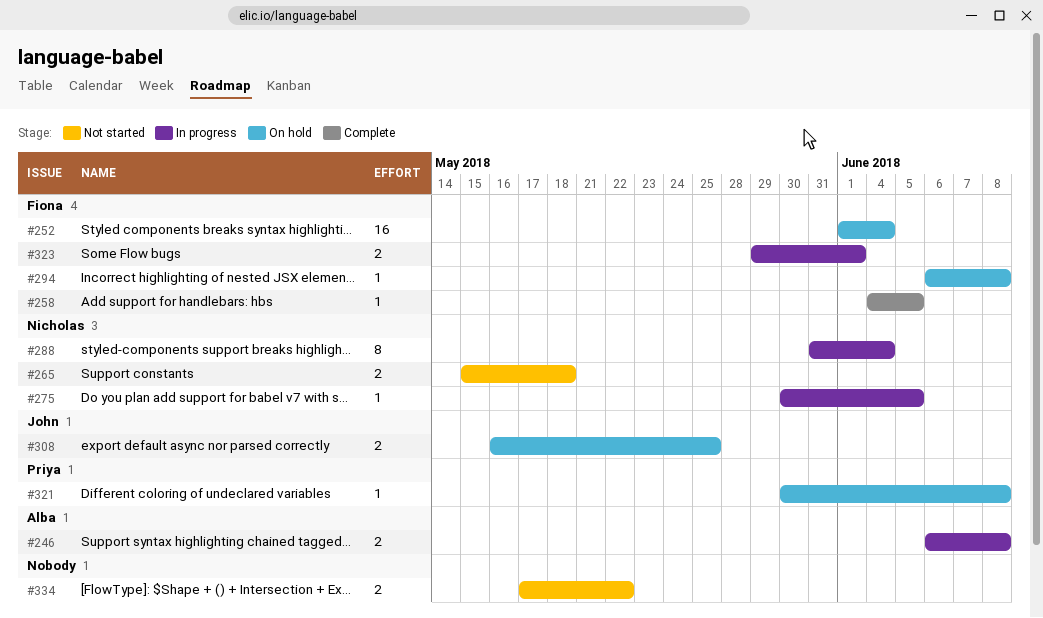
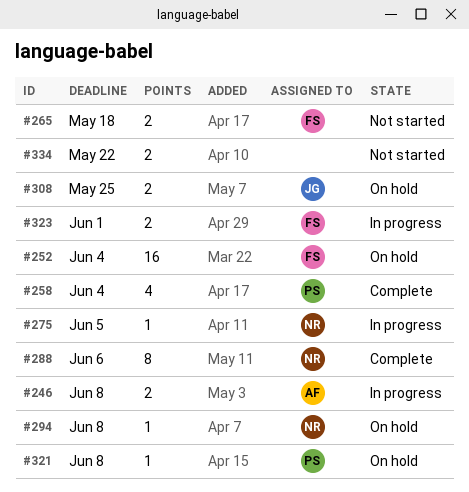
#258, owner: Fiona -> Priya
#258, estimate: 1 -> 4
#258, due: Jun 5 -> Jun 4
#265, owner: Nicholas -> Fiona
#288, status: In progress -> Complete
#288, due: Jun 4 -> Jun 6
#294, owner: Fiona -> Nicholas

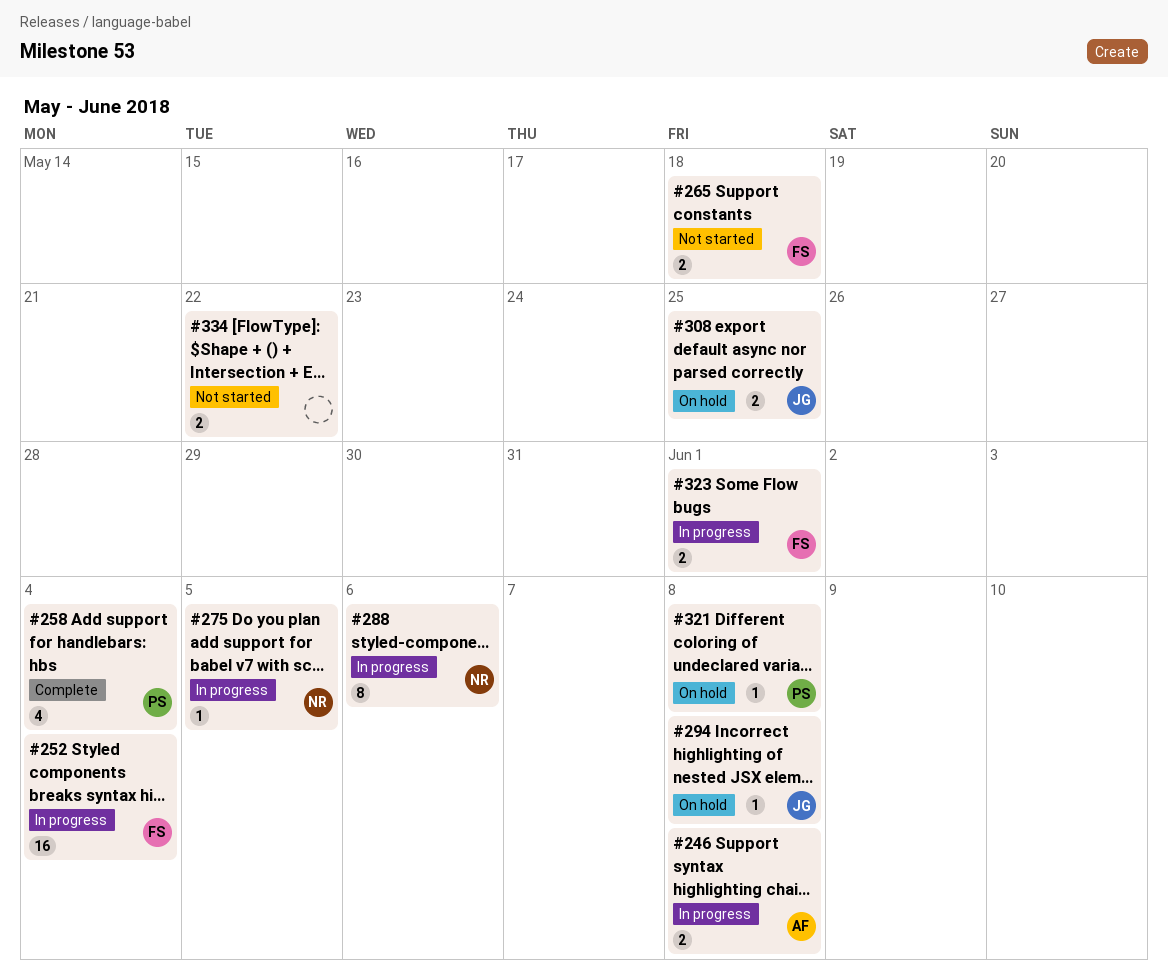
#252, status: On hold -> In progress
#288, status: Complete -> In progress
#294, owner: NR -> JG

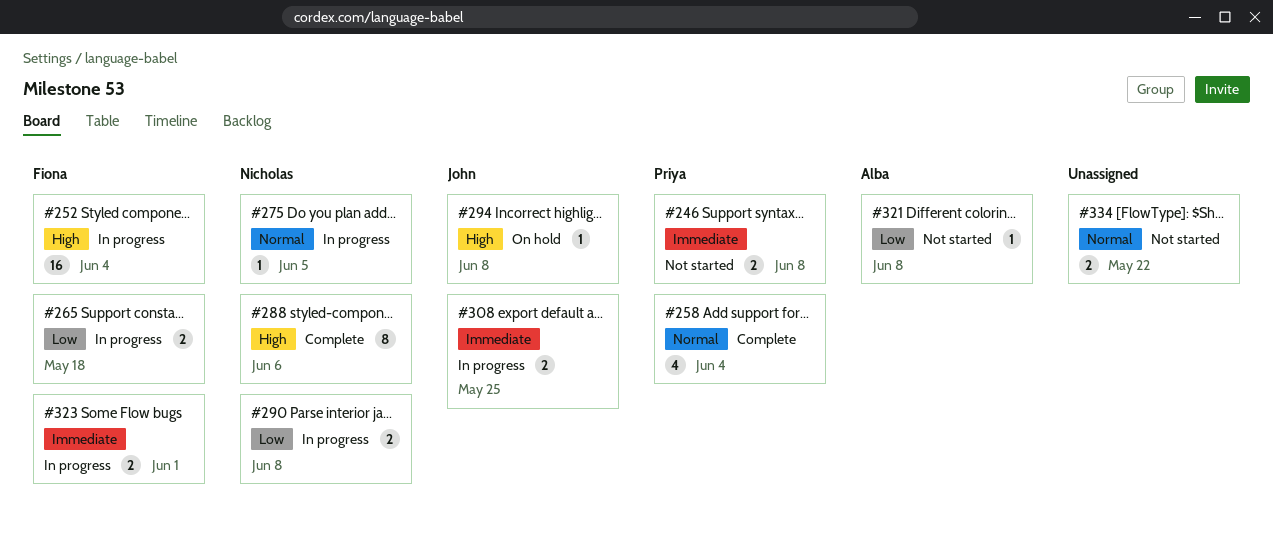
#246, status: In progress -> Not started
#246, owner: Alba -> Priya
#265, status: Not started -> In progress
#288, status: In progress -> Complete
#290: none -> present
#308, status: On hold -> In progress
#321, status: On hold -> Not started
#321, owner: Priya -> Alba

